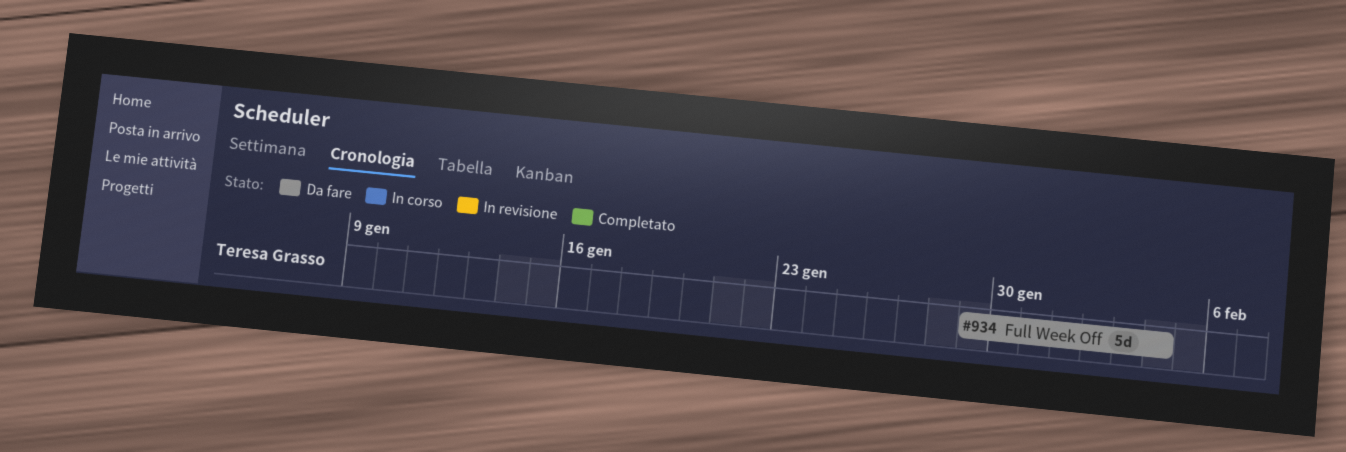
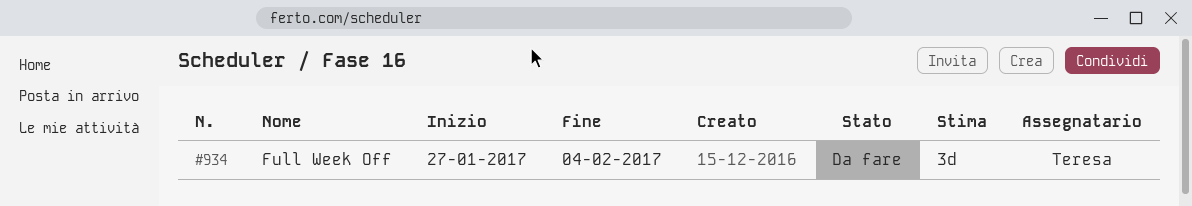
#934, estimate: 5d -> 3d
#934, start: Jan 29 -> Jan 27

